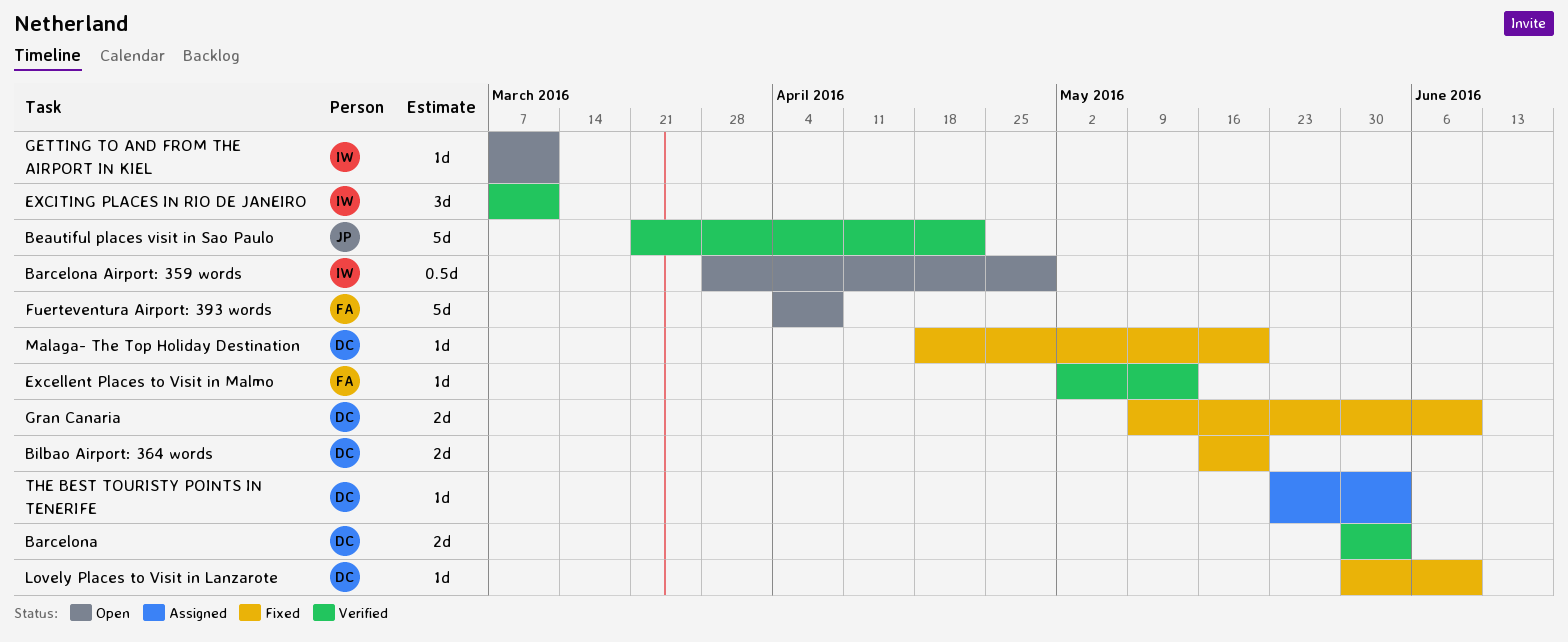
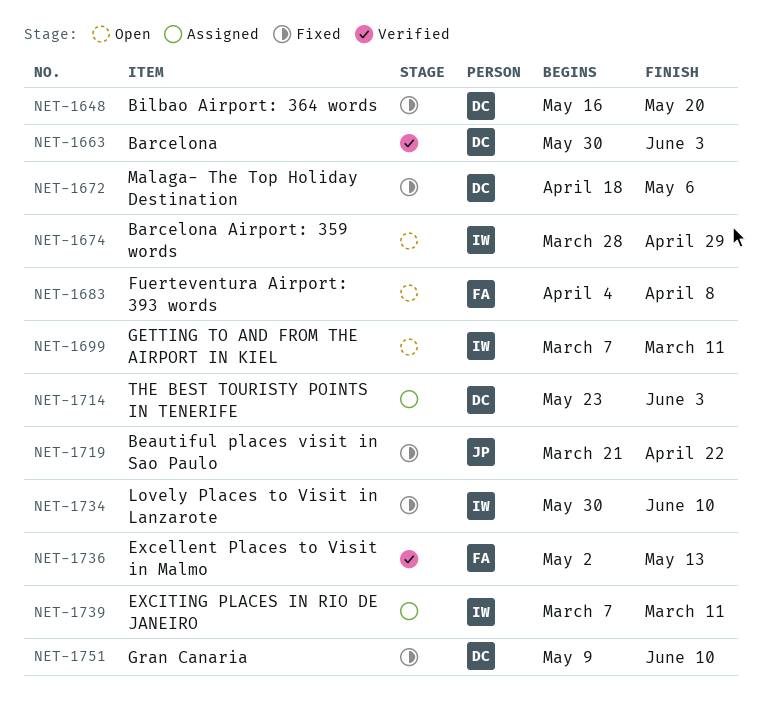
Beautiful places visit in Sao Paulo, status: Verified -> Fixed
EXCITING PLACES IN RIO DE JANEIRO, status: Verified -> Assigned
Lovely Places to Visit in Lanzarote, owner: DC -> IW
Malaga- The Top Holiday Destination, due: May 20 -> May 6

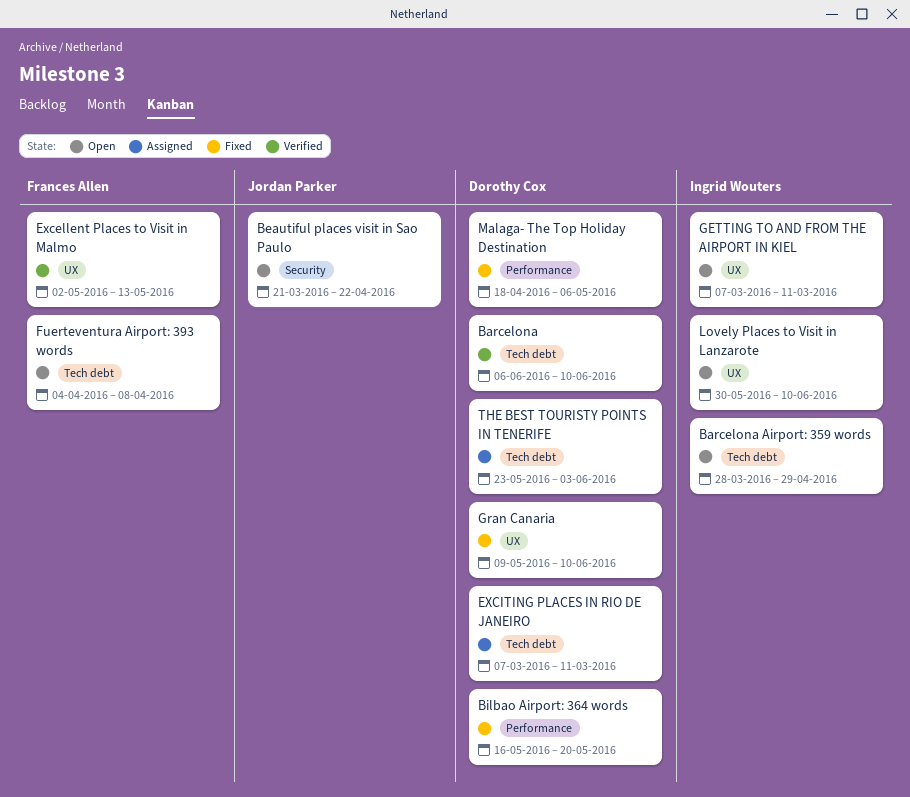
Barcelona, start: May 30 -> Jun 6
Barcelona, due: Jun 3 -> Jun 10
Beautiful places visit in Sao Paulo, status: Fixed -> Open
EXCITING PLACES IN RIO DE JANEIRO, owner: Ingrid Wouters -> Dorothy Cox
Lovely Places to Visit in Lanzarote, status: Fixed -> Open

